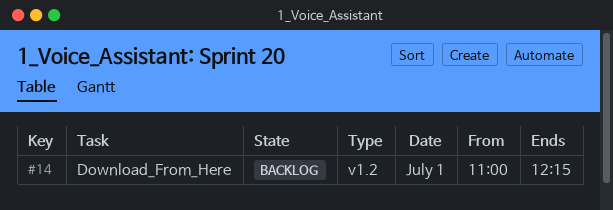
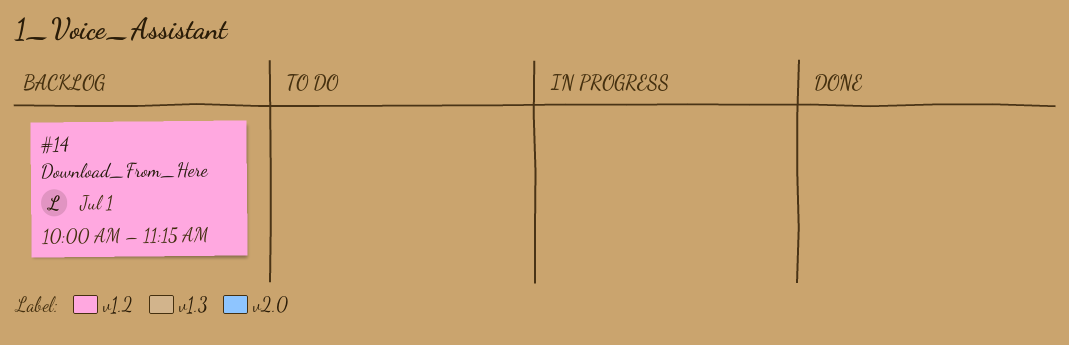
#14, begins: 11:00 -> 10:00
#14, ends: 12:15 -> 11:15

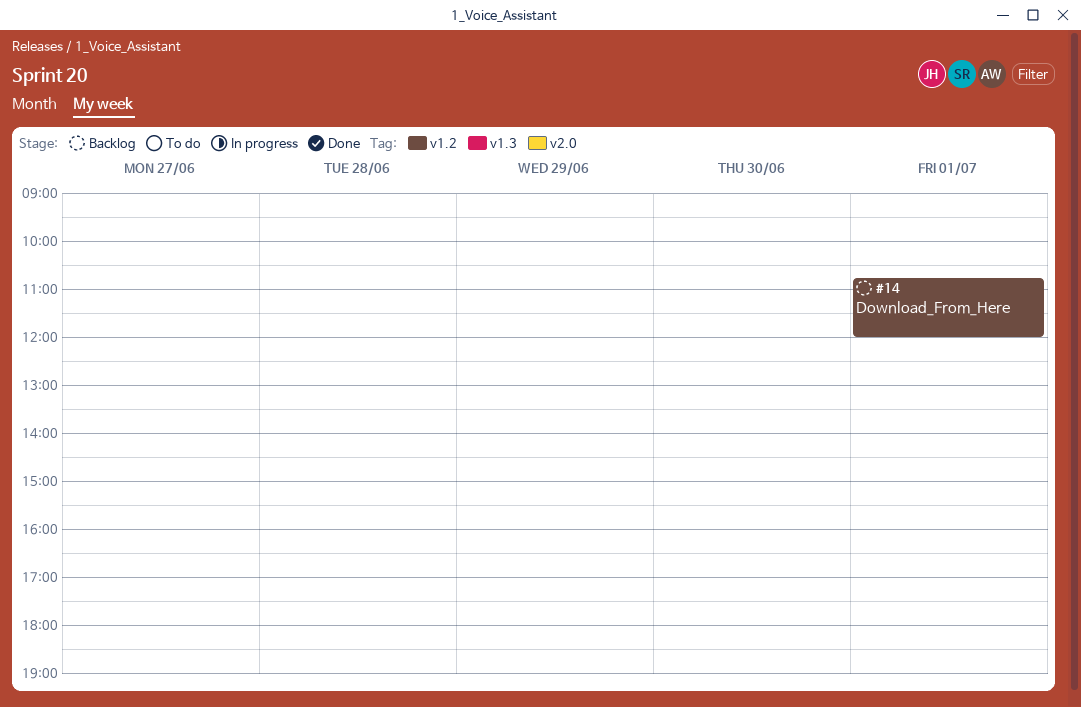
#14, begins: 10:00 -> 10:45
#14, ends: 11:15 -> 12:00

